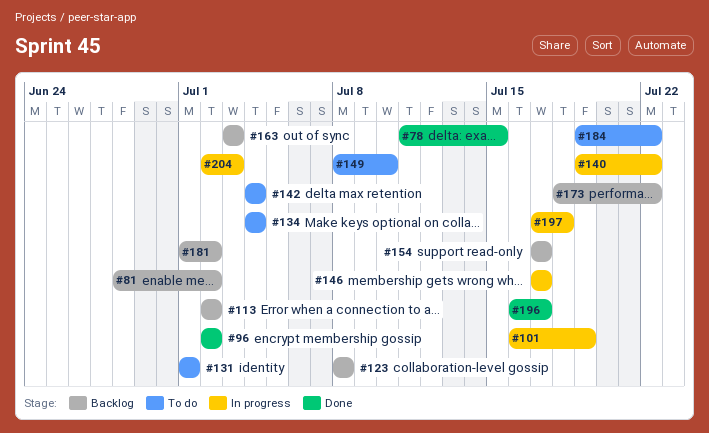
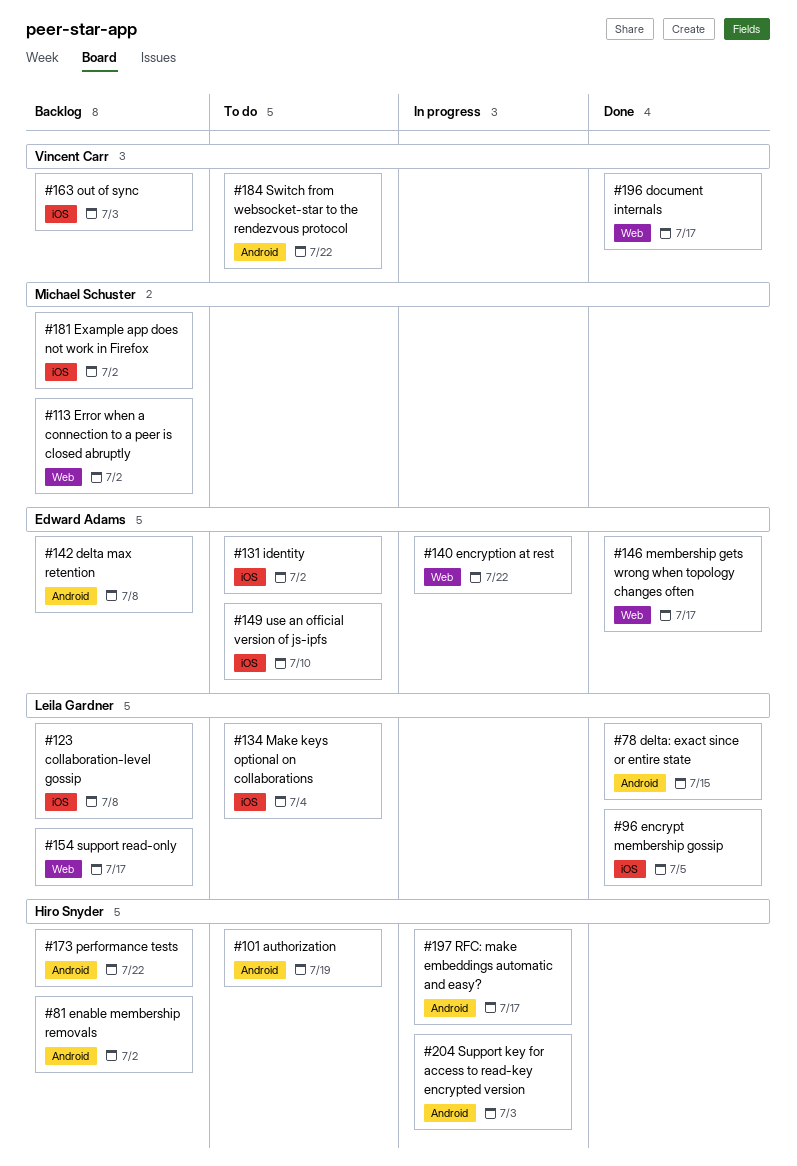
#96, due: Jul 2 -> Jul 5
#101, status: In progress -> To do
#131, due: Jul 1 -> Jul 2
#142, status: To do -> Backlog
#142, due: Jul 4 -> Jul 8
#146, status: In progress -> Done
#197, due: Jul 18 -> Jul 17

